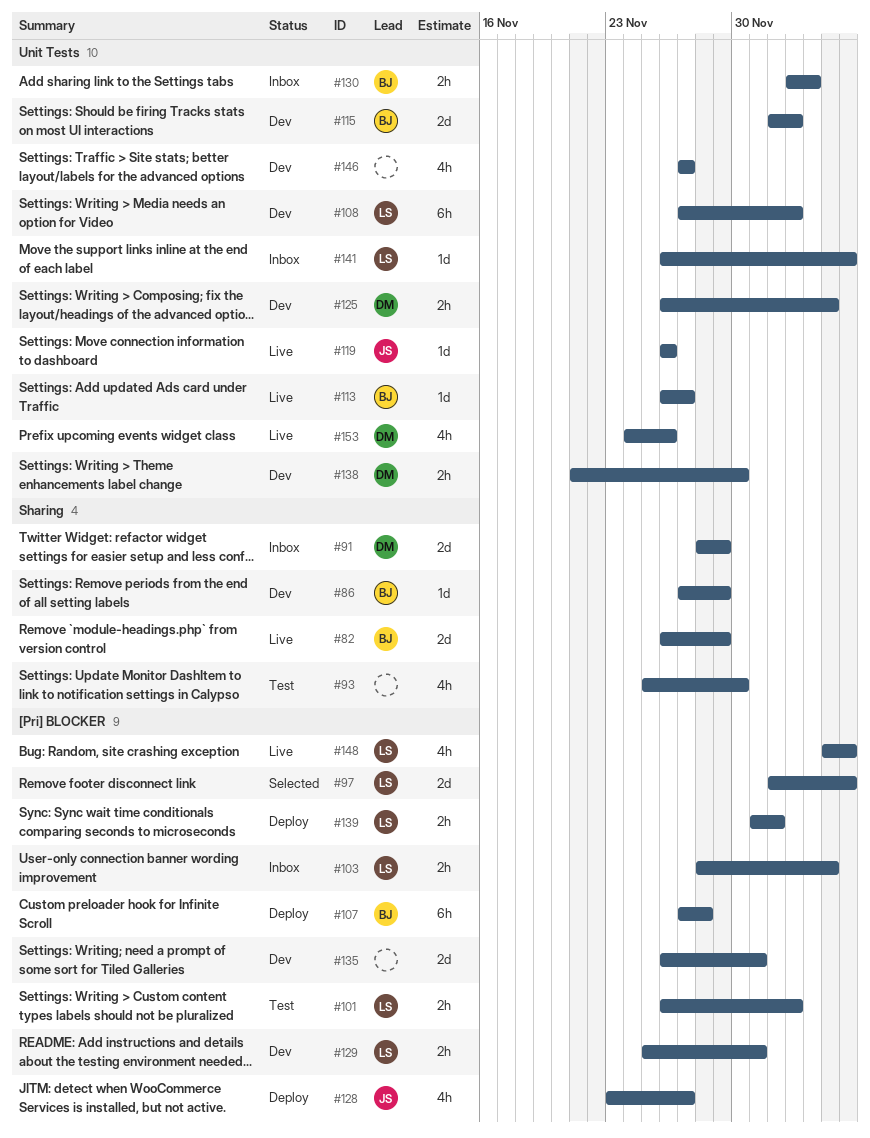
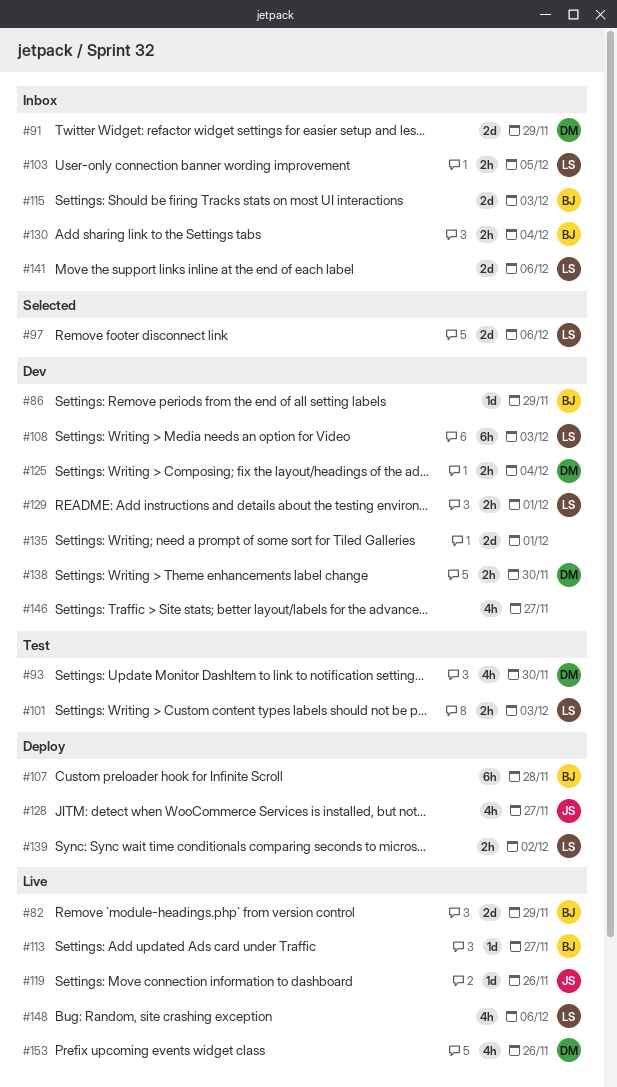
#93, owner: none -> DM
#115, status: Dev -> Inbox
#125, due: Dec 5 -> Dec 4
#141, estimate: 1d -> 2d

